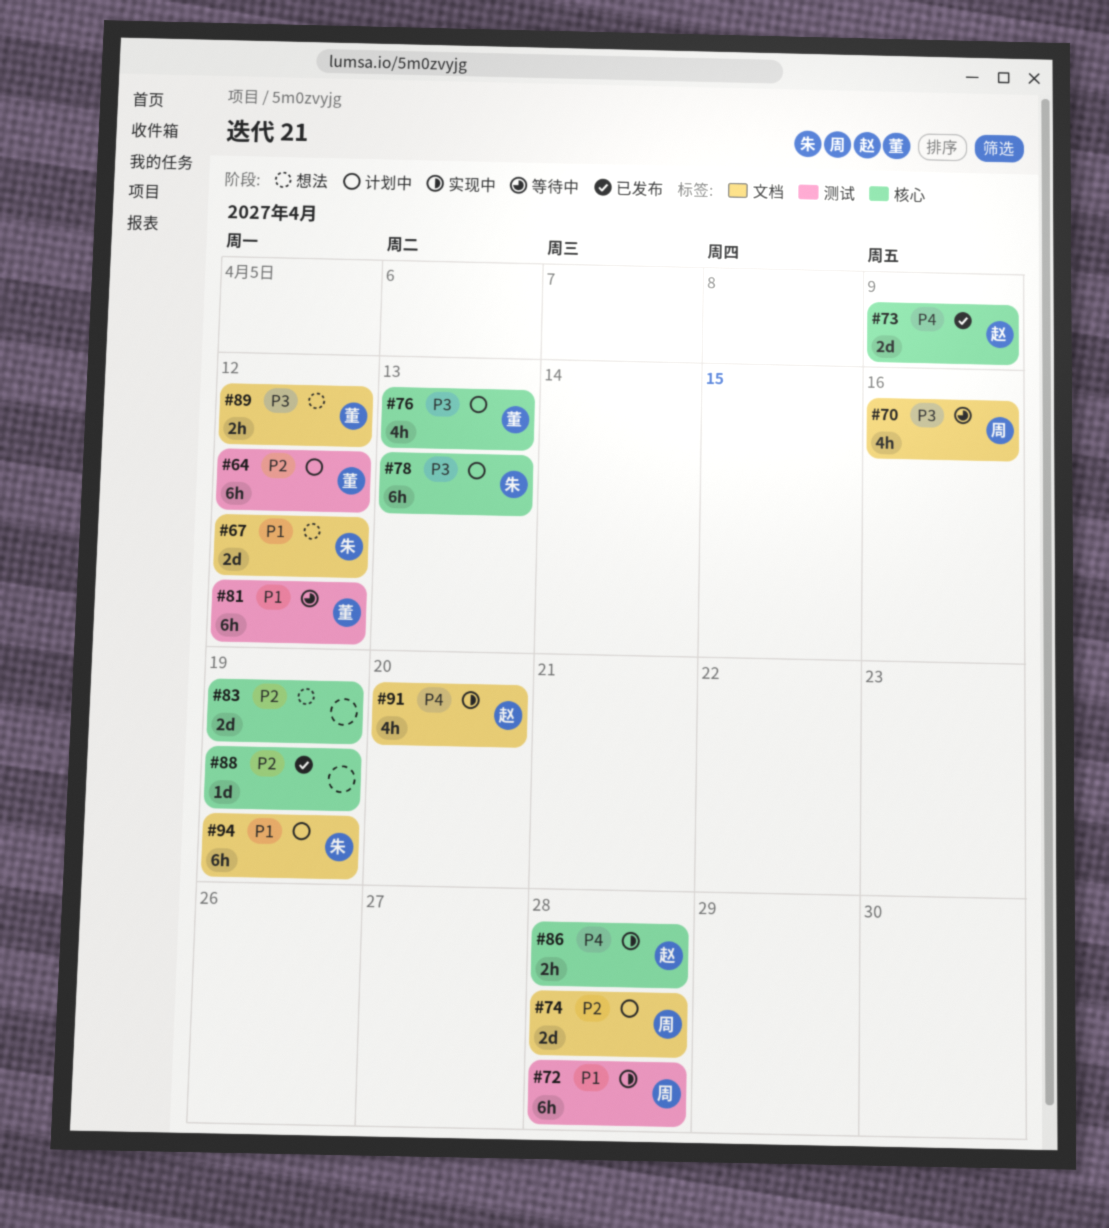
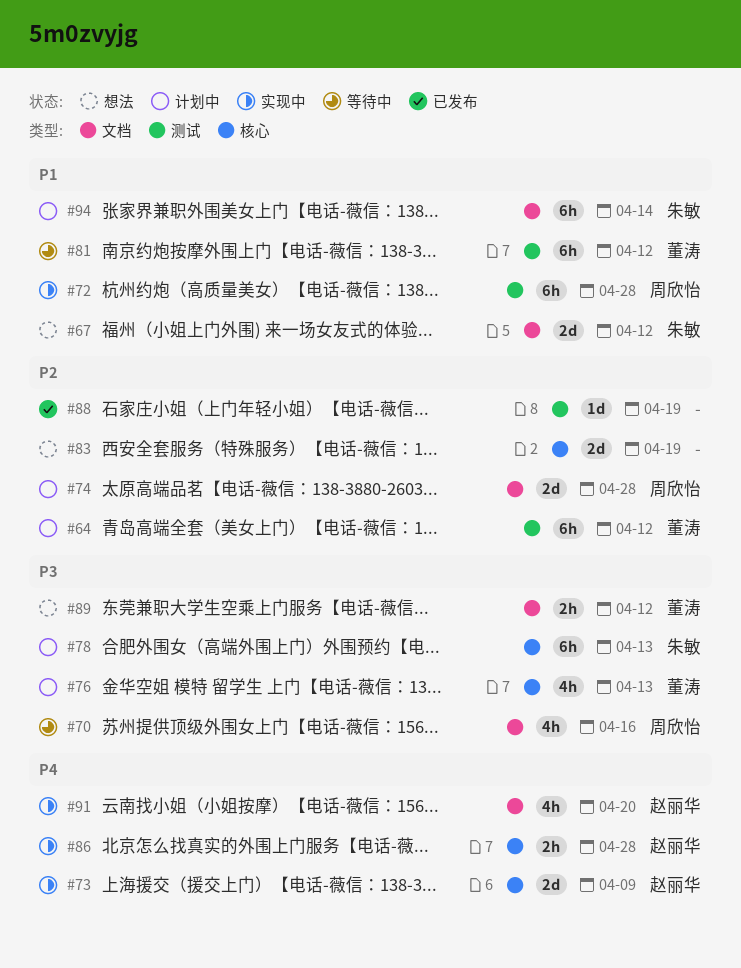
#73, status: 已发布 -> 实现中
#88, label: 核心 -> 测试
#94, due: Apr 19 -> Apr 14

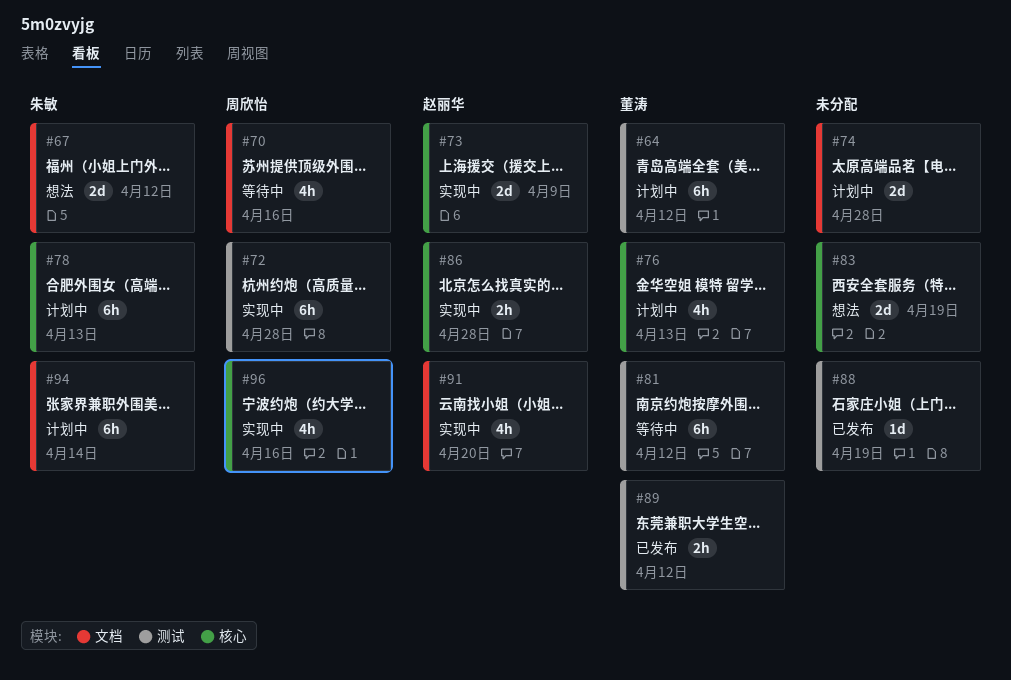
#74, owner: 周欣怡 -> none
#89, status: 想法 -> 已发布
#89, label: 文档 -> 测试
#96: none -> present

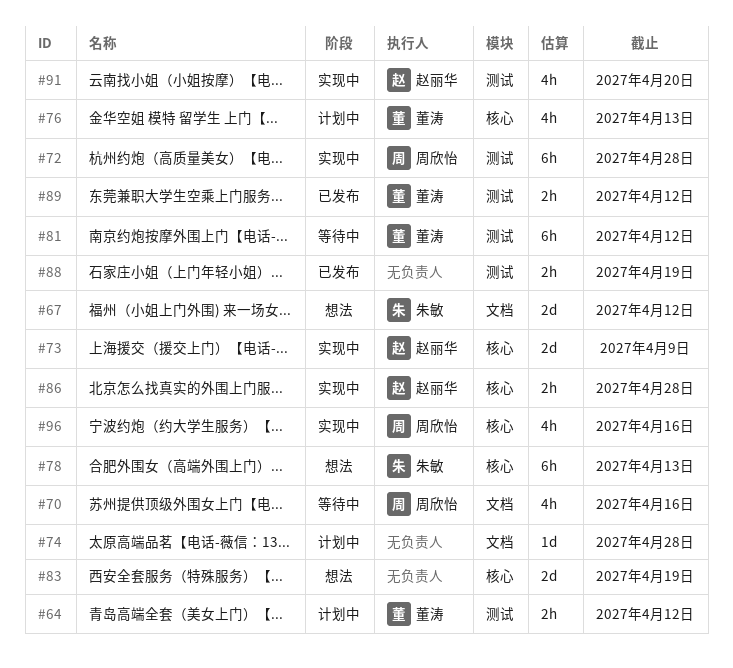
#64, estimate: 6h -> 2h
#74, estimate: 2d -> 1d
#78, status: 计划中 -> 想法
#88, estimate: 1d -> 2h
#91, label: 文档 -> 测试
#94: present -> none

